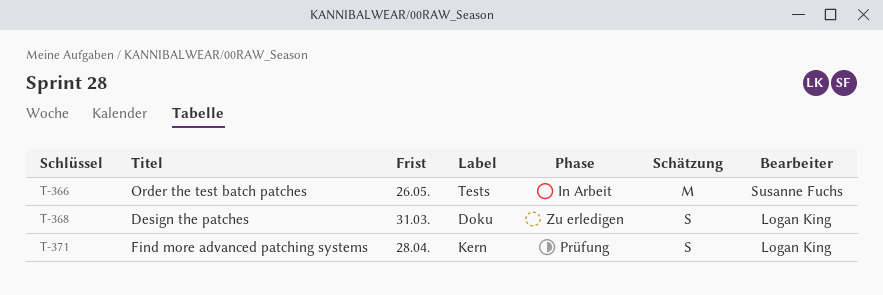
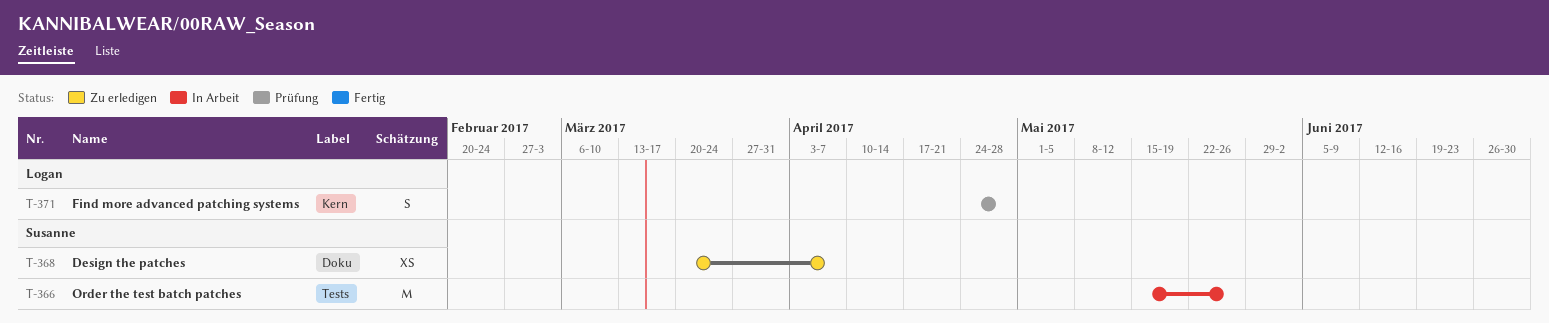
T-368, owner: Logan King -> Susanne Fuchs
T-368, estimate: S -> XS
T-368, due: Mar 31 -> Apr 7

